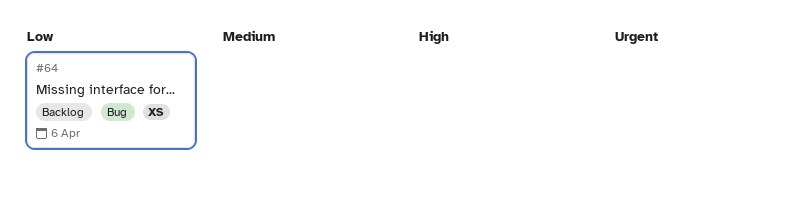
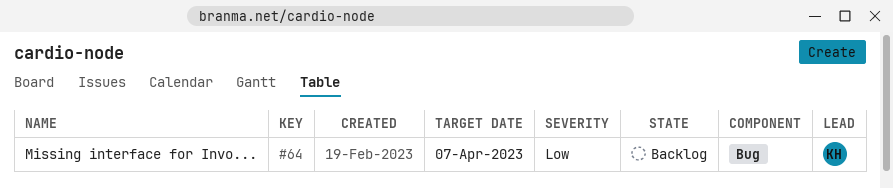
#64, due: Apr 6 -> Apr 7

